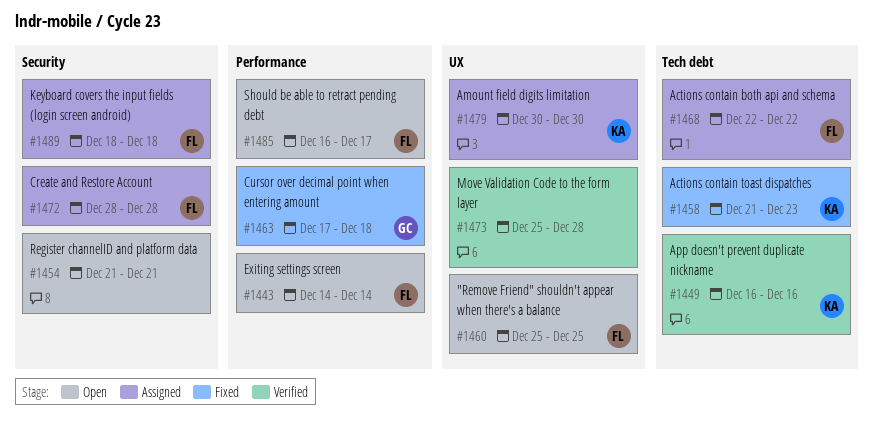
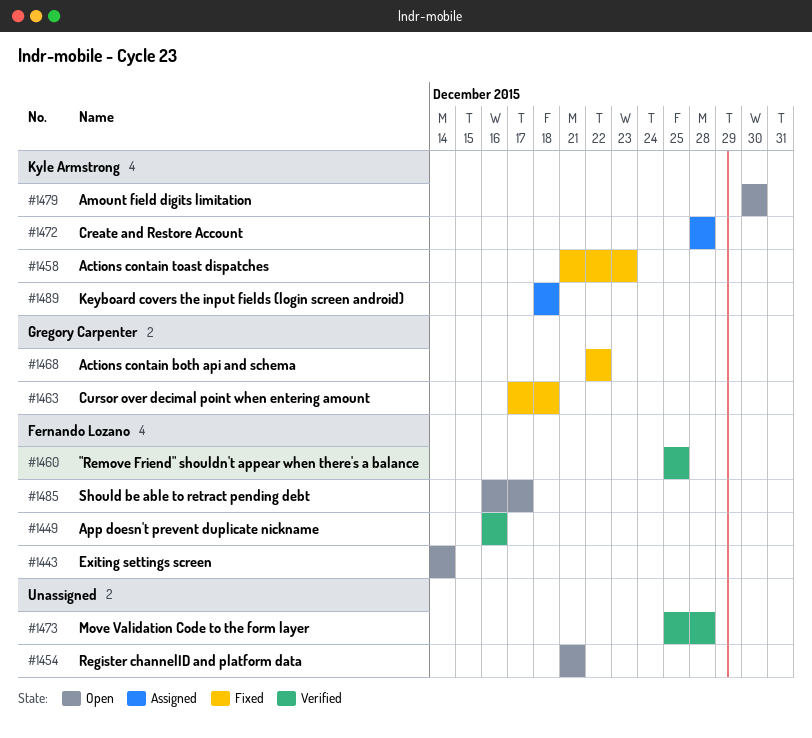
#1449, owner: Kyle Armstrong -> Fernando Lozano
#1460, status: Open -> Verified
#1468, status: Assigned -> Fixed
#1468, owner: Fernando Lozano -> Gregory Carpenter
#1472, owner: Fernando Lozano -> Kyle Armstrong
#1479, status: Assigned -> Open
#1489, owner: Fernando Lozano -> Kyle Armstrong

